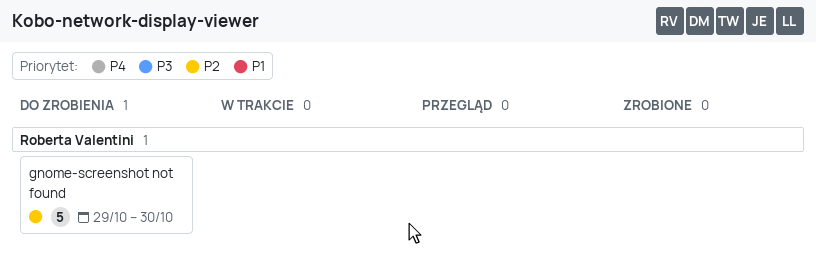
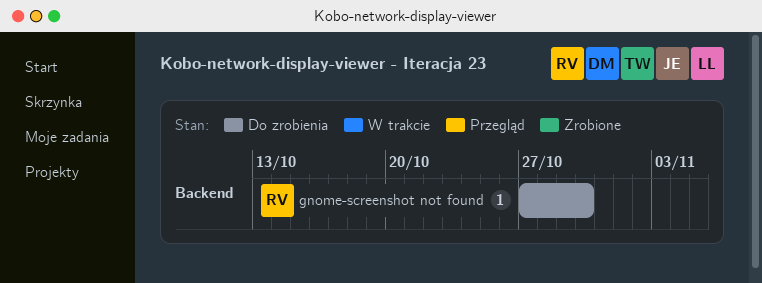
gnome-screenshot not found, estimate: 5 -> 1
gnome-screenshot not found, start: Oct 29 -> Oct 27

